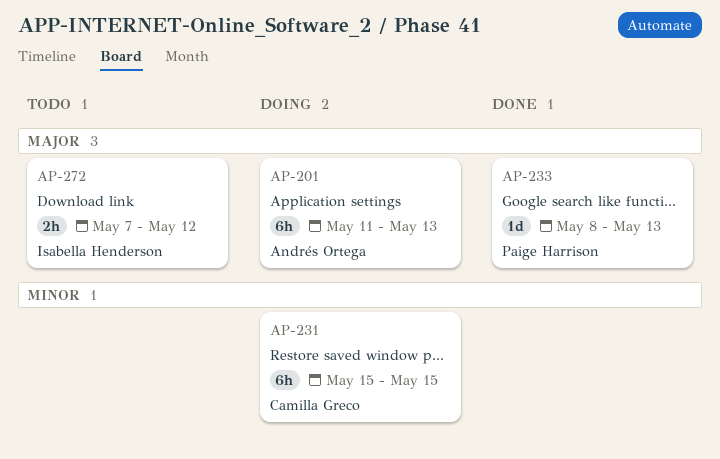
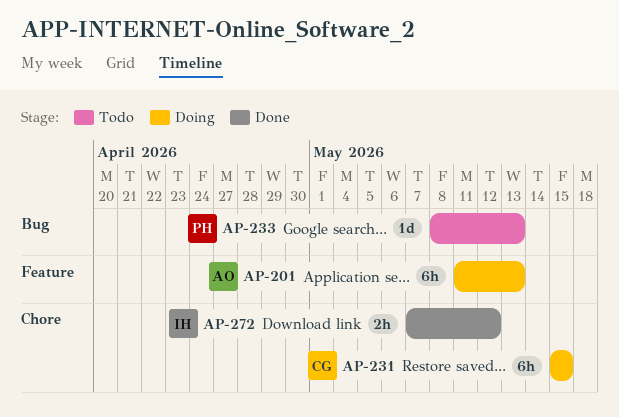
AP-233, status: Done -> Todo
AP-272, status: Todo -> Done

